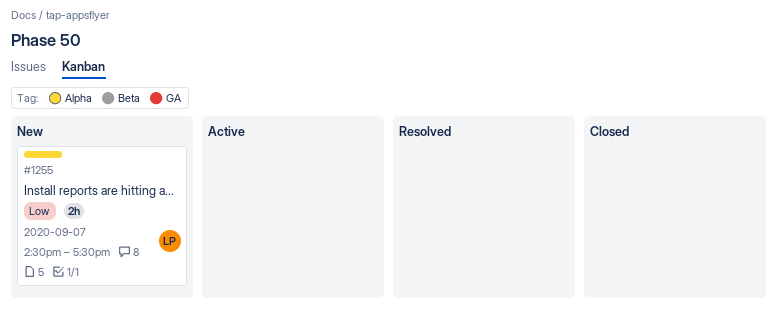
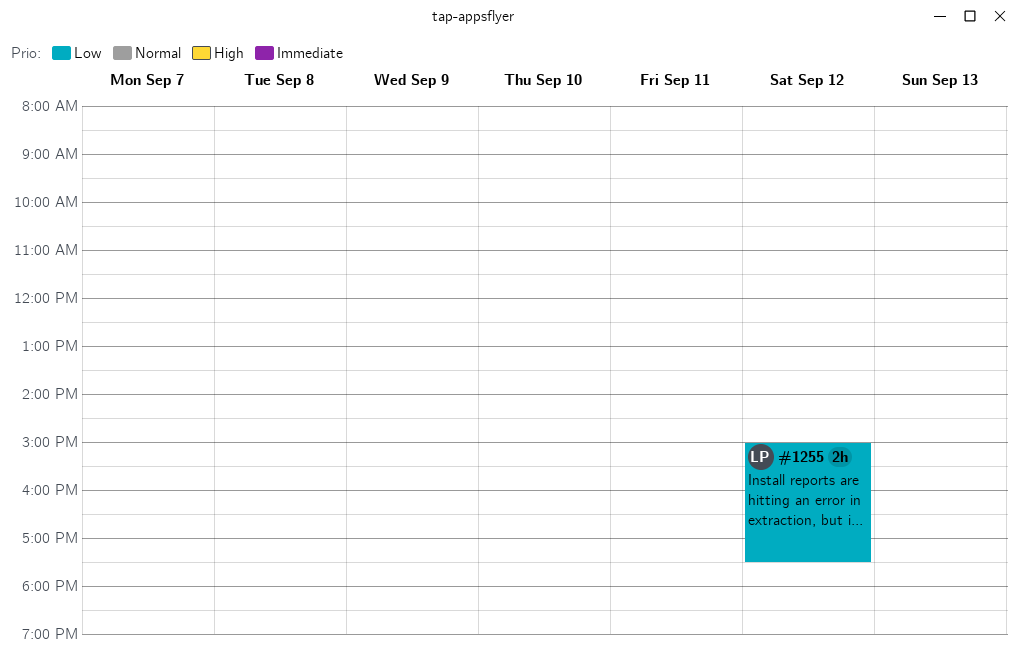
#1255, day: Sep 7 -> Sep 12
#1255, begins: 14:30 -> 15:00

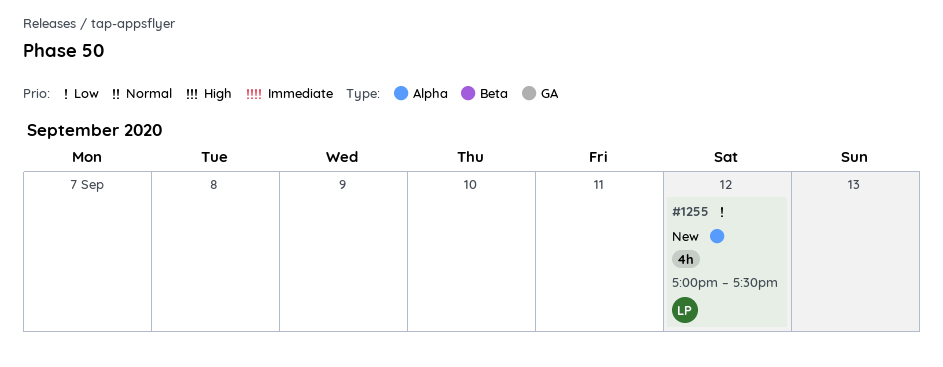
#1255, estimate: 2h -> 4h
#1255, begins: 15:00 -> 17:00

